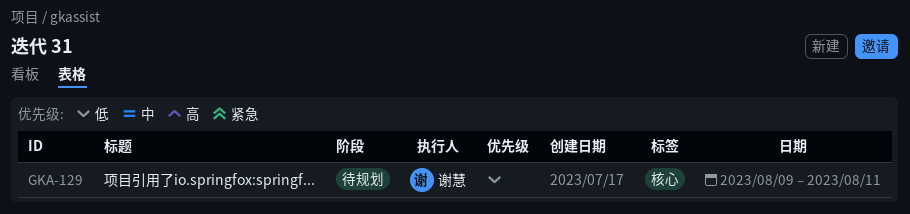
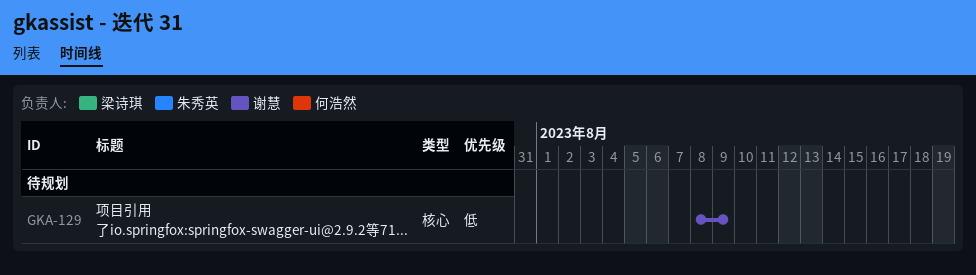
GKA-129, start: Aug 9 -> Aug 8
GKA-129, due: Aug 11 -> Aug 9

